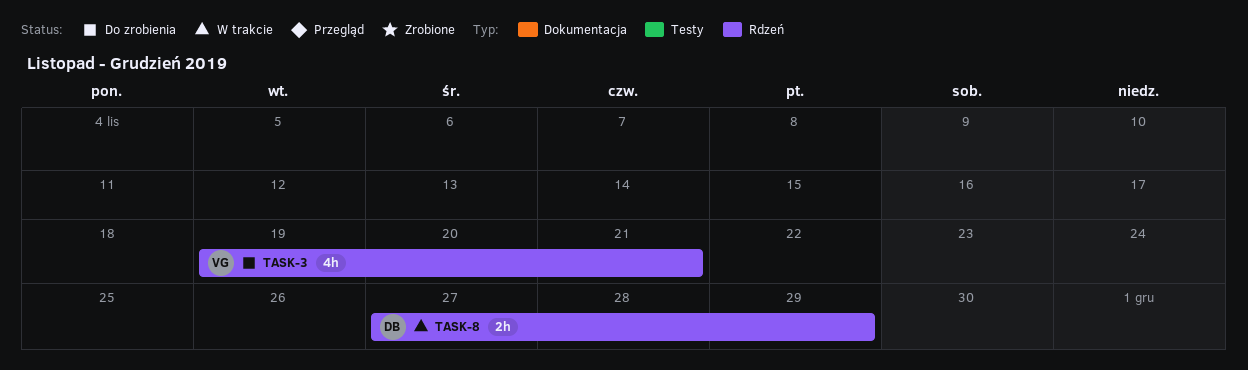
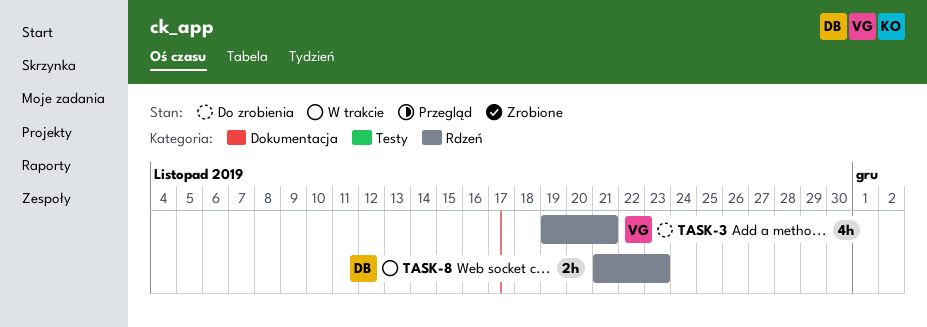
TASK-8, start: Nov 27 -> Nov 21
TASK-8, due: Nov 29 -> Nov 23

